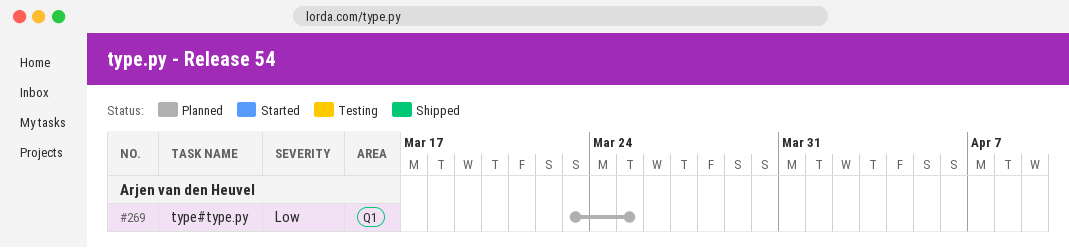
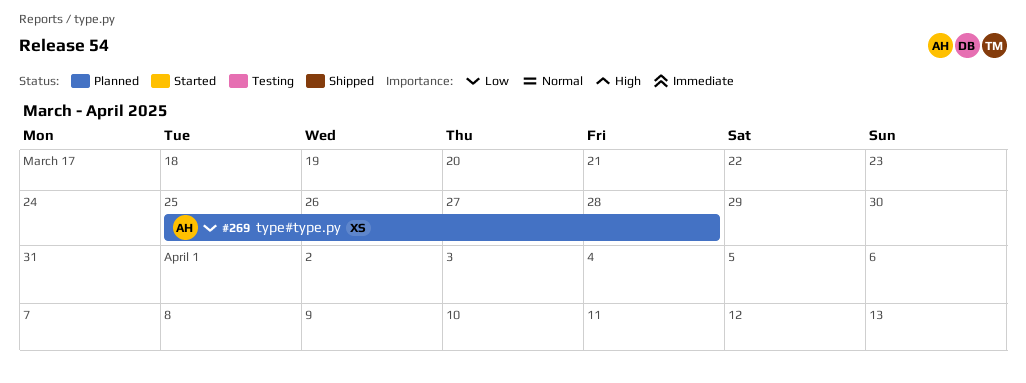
#269, start: Mar 23 -> Mar 25
#269, due: Mar 25 -> Mar 28

